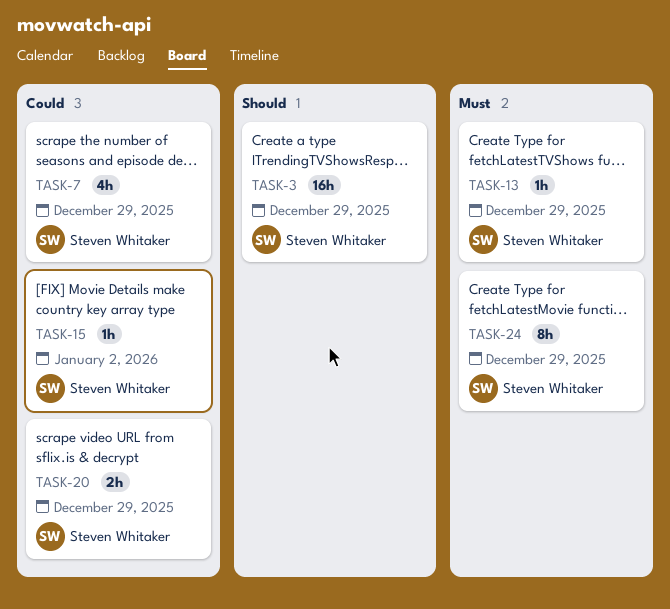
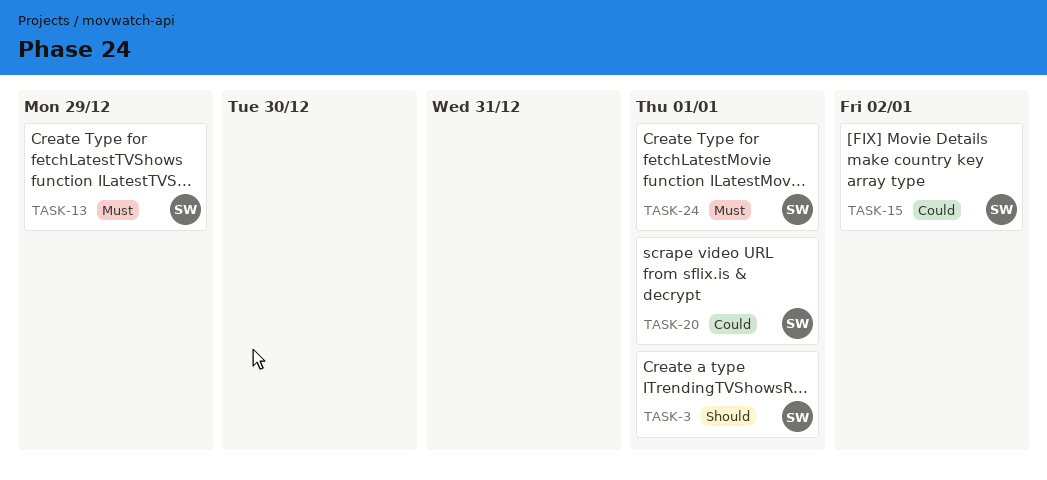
TASK-3, due: Dec 29 -> Jan 1
TASK-7: present -> none
TASK-20, due: Dec 29 -> Jan 1
TASK-24, due: Dec 29 -> Jan 1

